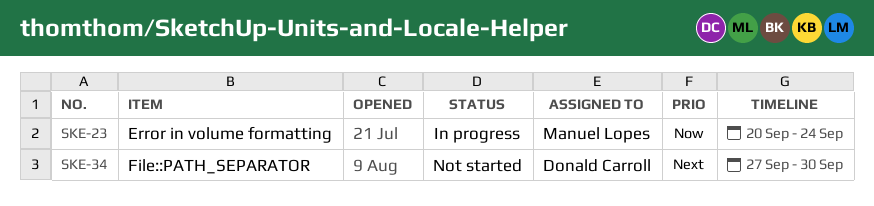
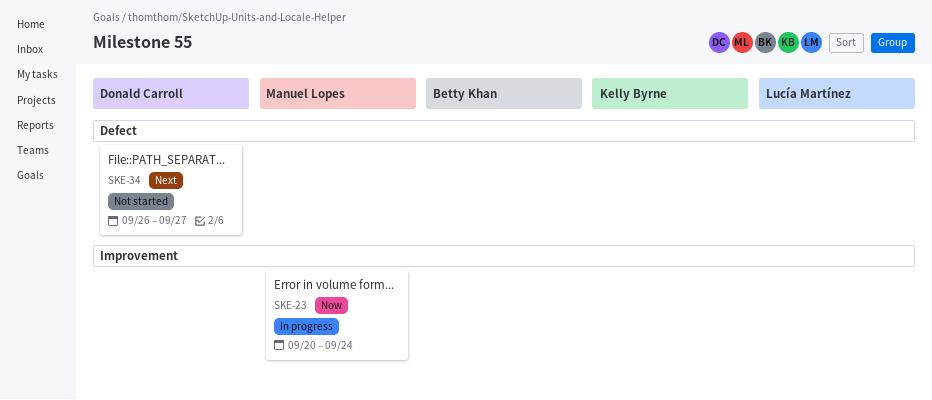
SKE-34, start: Sep 27 -> Sep 26
SKE-34, due: Sep 30 -> Sep 27

